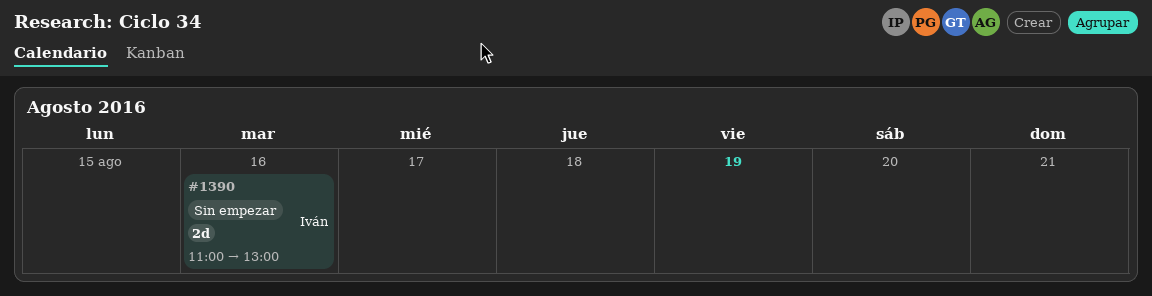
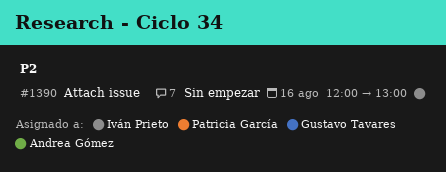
#1390, begins: 11:00 -> 12:00

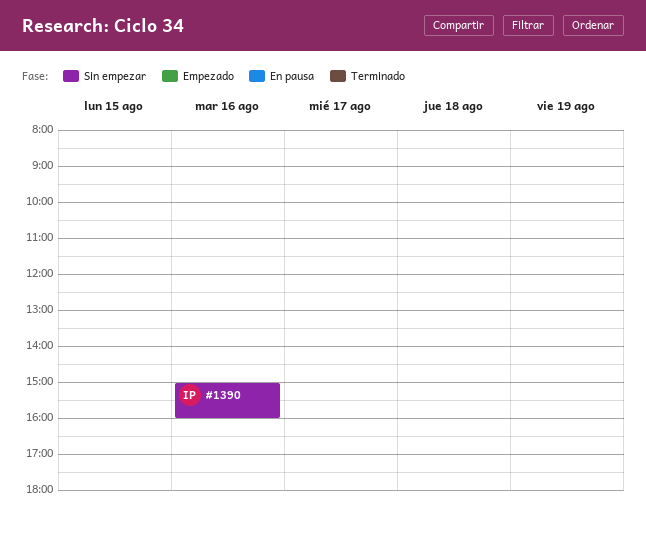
#1390, begins: 12:00 -> 15:00
#1390, ends: 13:00 -> 16:00

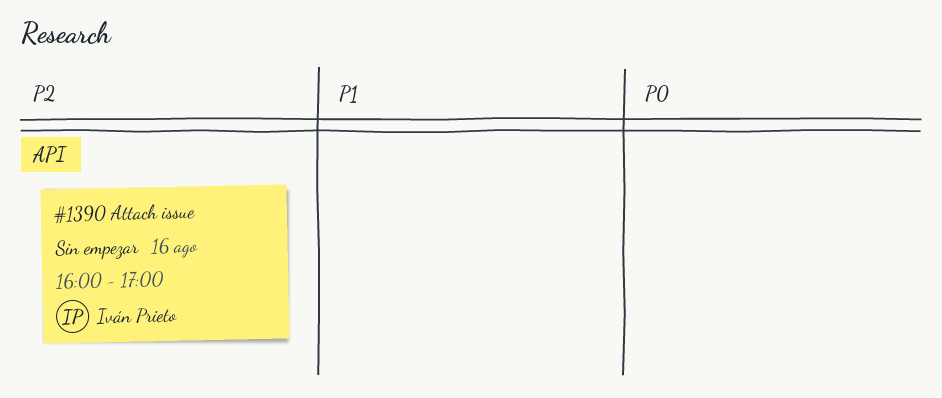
#1390, begins: 15:00 -> 16:00
#1390, ends: 16:00 -> 17:00

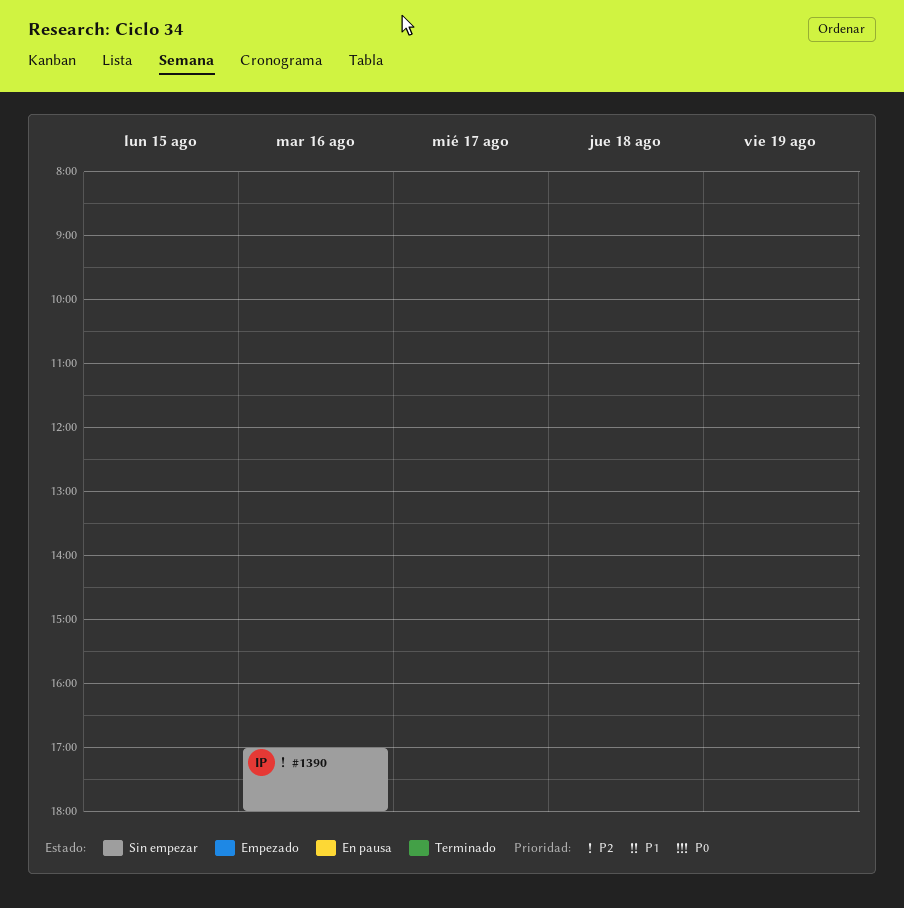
#1390, begins: 16:00 -> 17:00
#1390, ends: 17:00 -> 18:00

